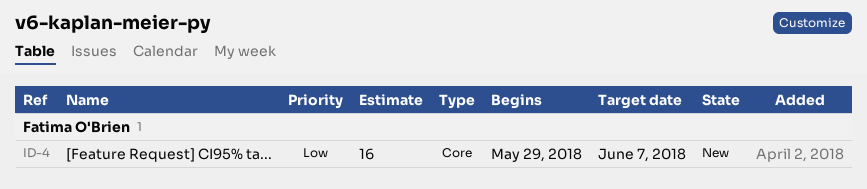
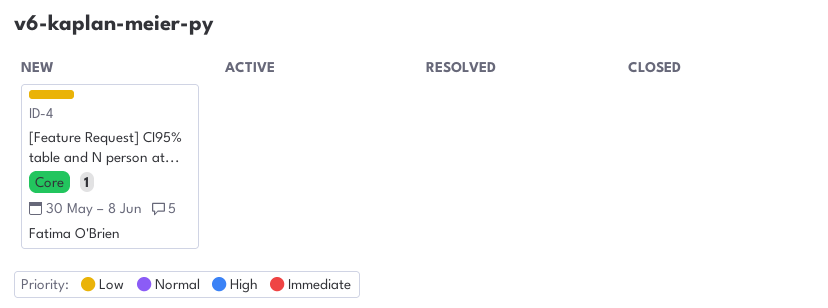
ID-4, estimate: 16 -> 1
ID-4, start: May 29 -> May 30
ID-4, due: Jun 7 -> Jun 8

